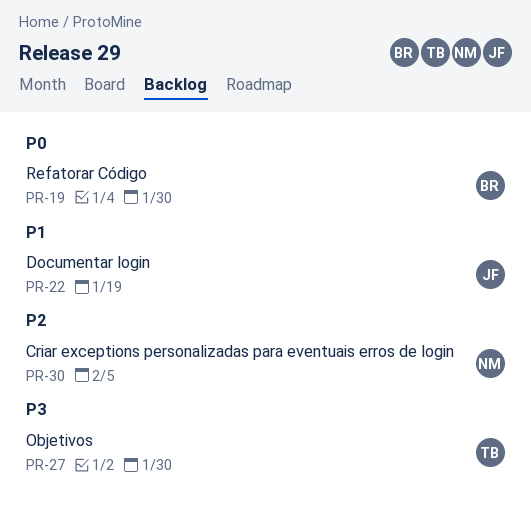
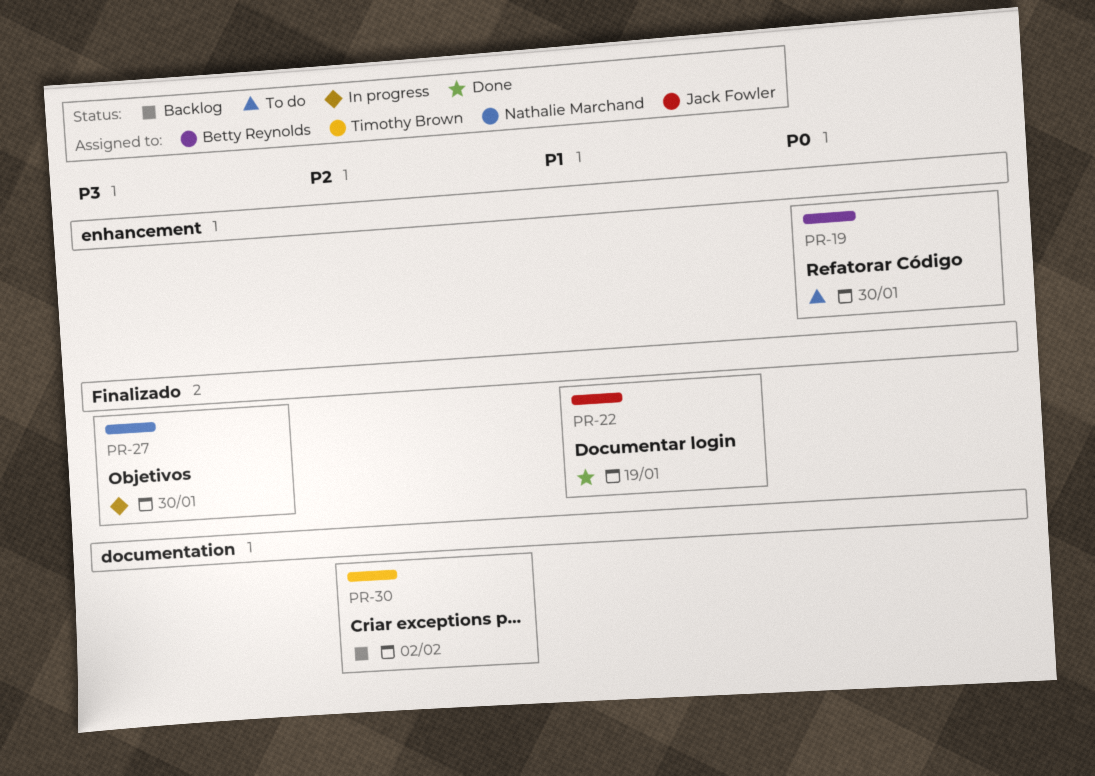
PR-27, owner: Timothy Brown -> Nathalie Marchand
PR-30, owner: Nathalie Marchand -> Timothy Brown
PR-30, due: Feb 5 -> Feb 2

